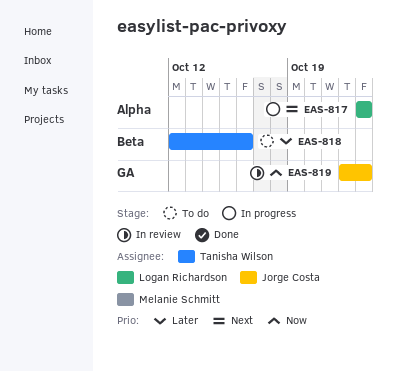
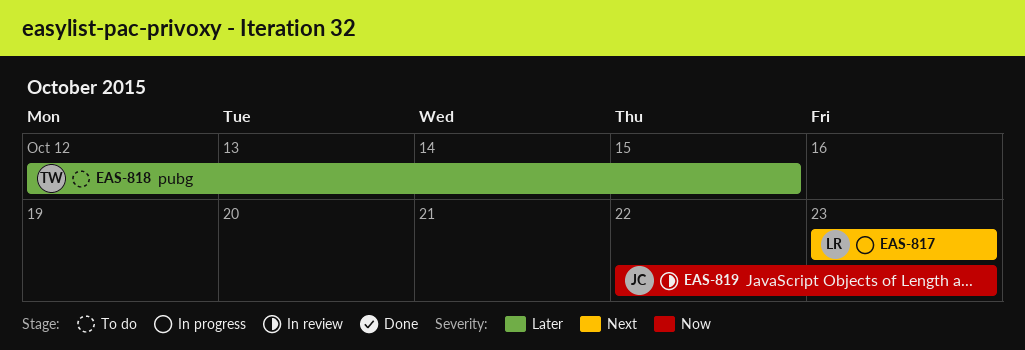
EAS-818, due: Oct 16 -> Oct 15

